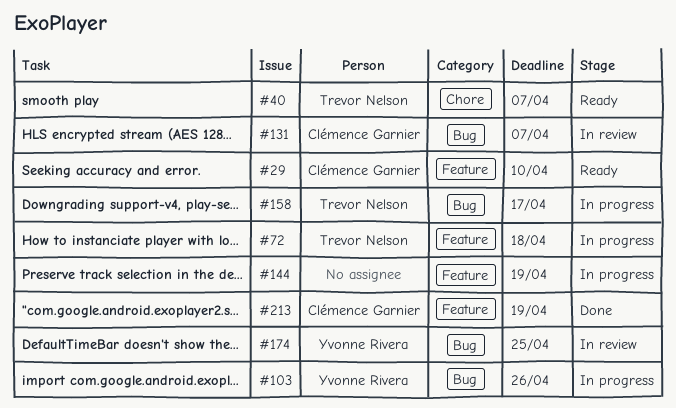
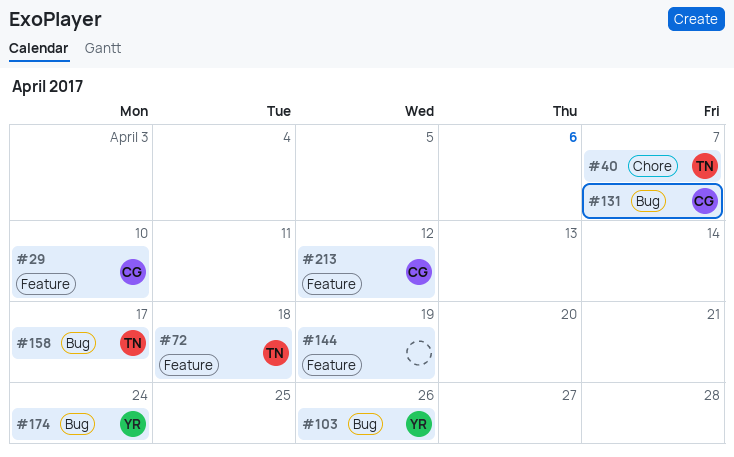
#174, due: Apr 25 -> Apr 24
#213, due: Apr 19 -> Apr 12

